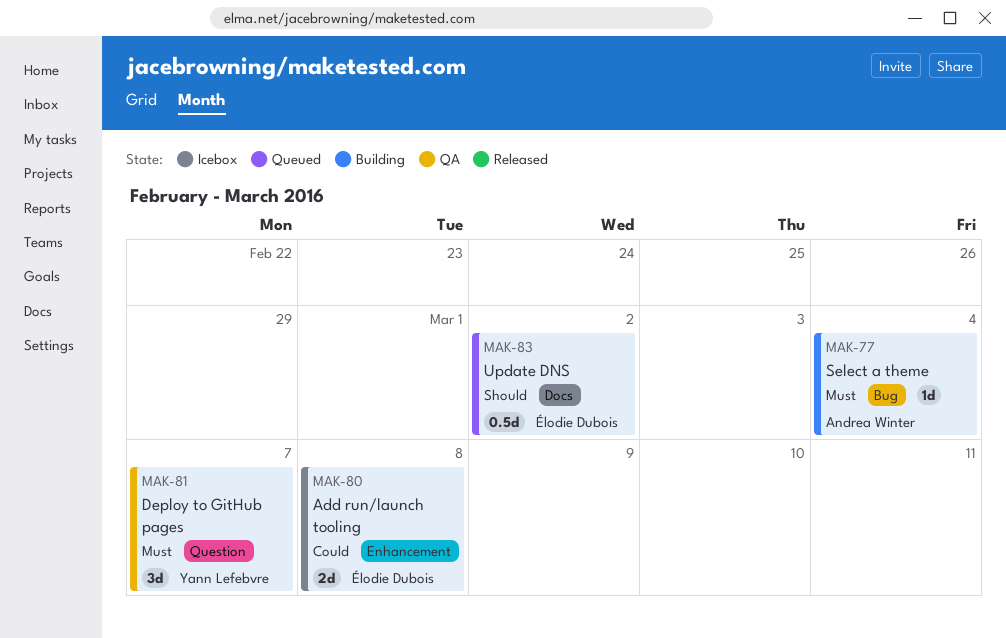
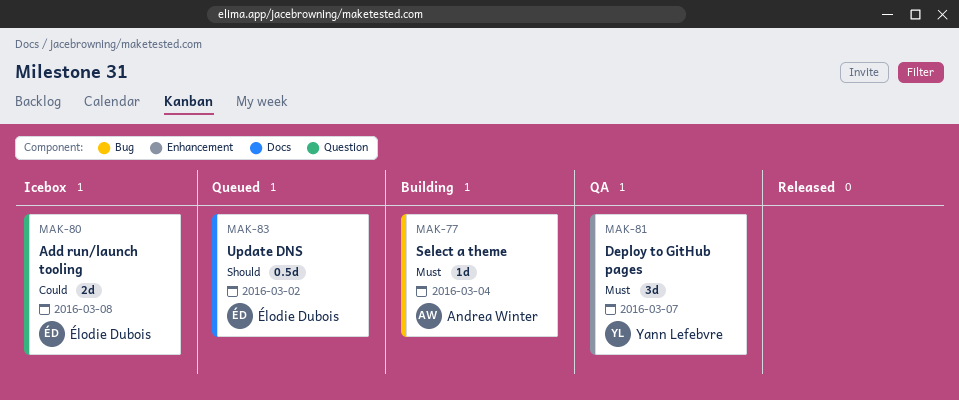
MAK-80, label: Enhancement -> Question
MAK-81, label: Question -> Enhancement

